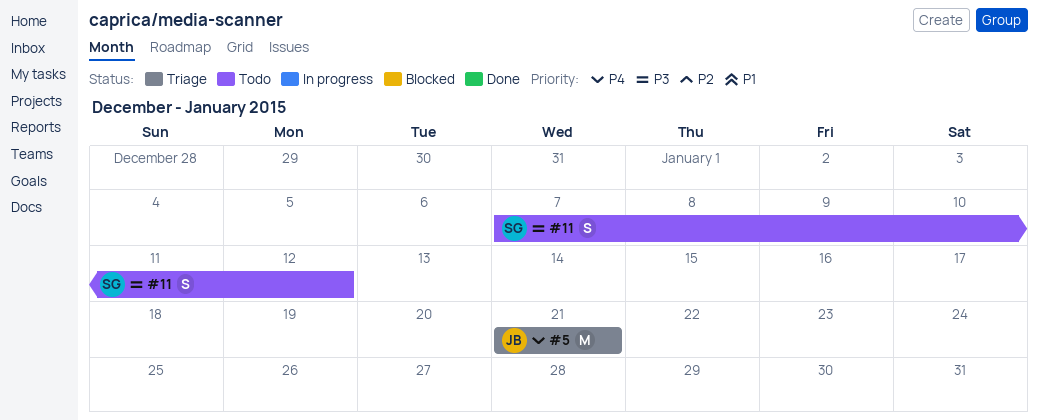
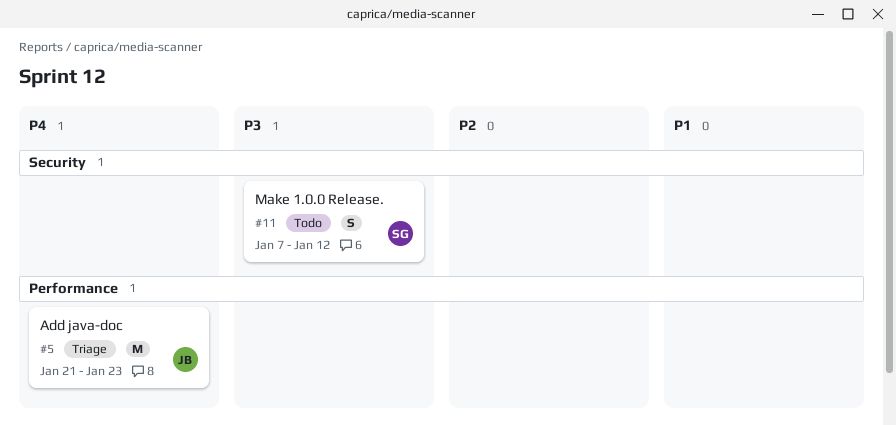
#5, due: Jan 21 -> Jan 23

